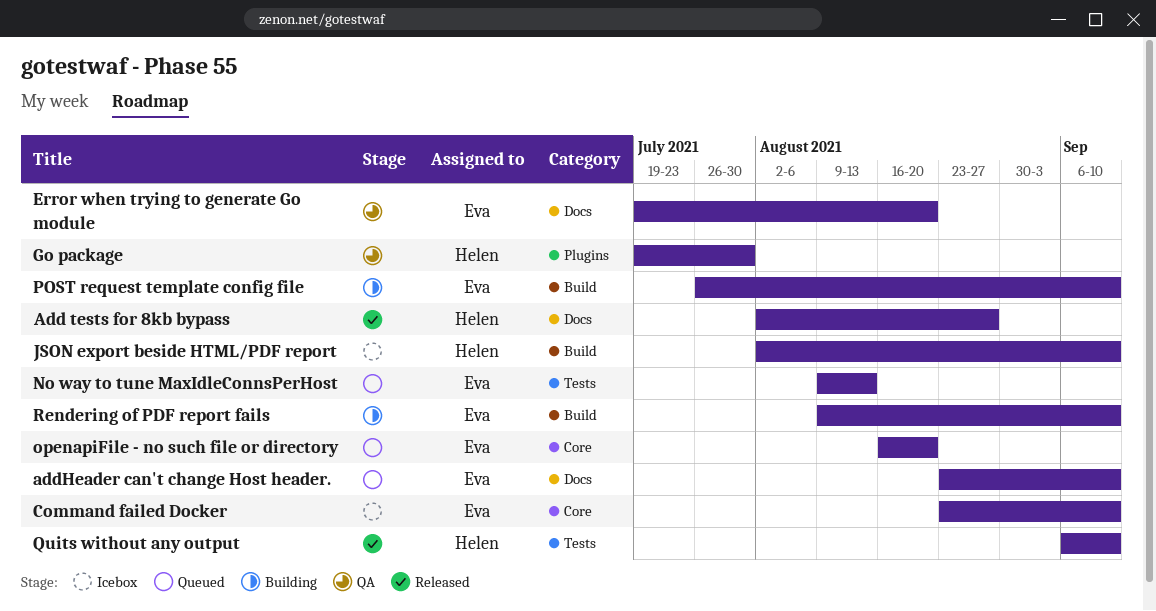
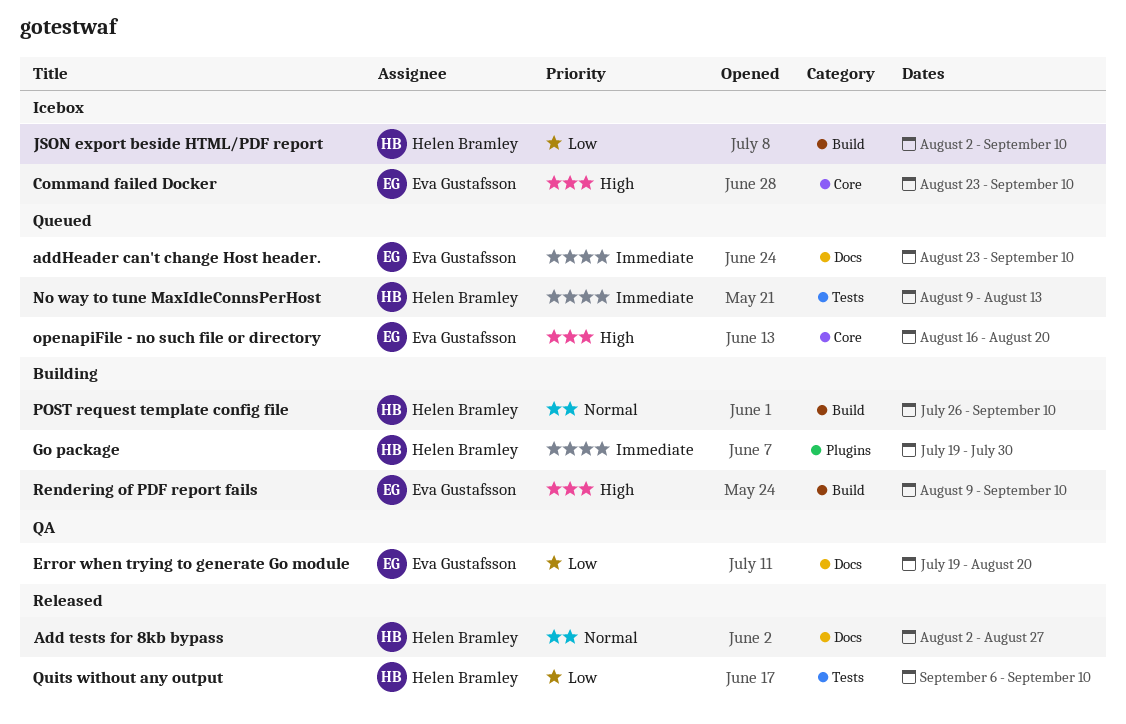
Go package, status: QA -> Building
No way to tune MaxIdleConnsPerHost, owner: Eva Gustafsson -> Helen Bramley
POST request template config file, owner: Eva Gustafsson -> Helen Bramley

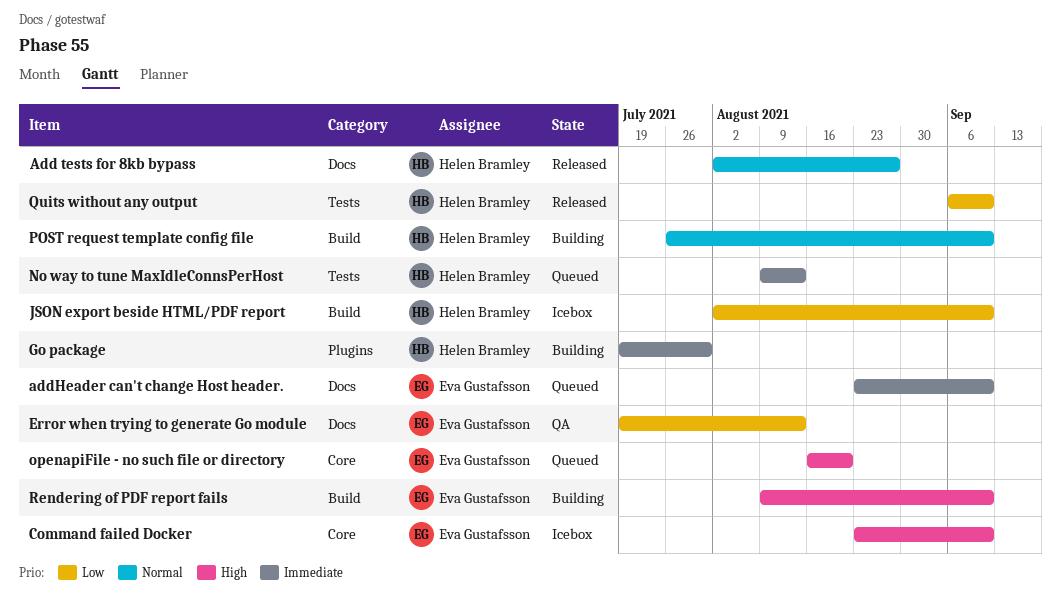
Error when trying to generate Go module, due: Aug 20 -> Aug 13

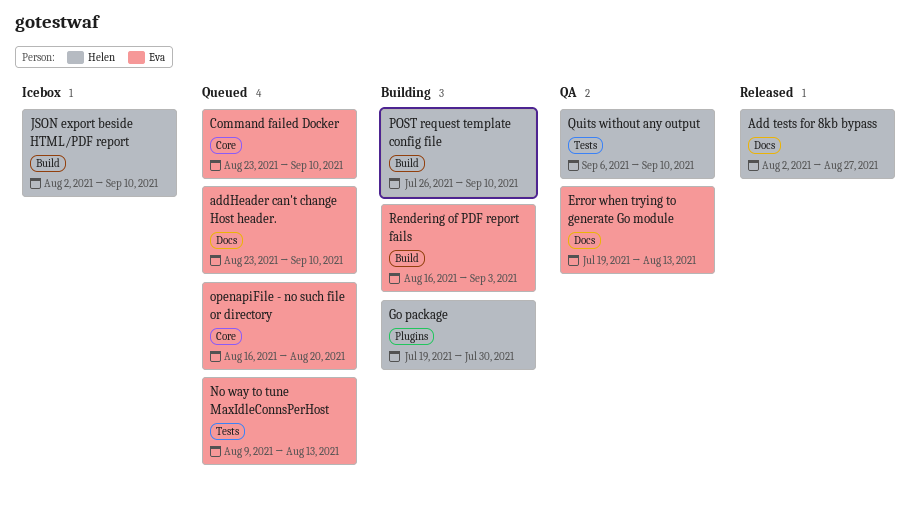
Command failed Docker, status: Icebox -> Queued
No way to tune MaxIdleConnsPerHost, owner: Helen Bramley -> Eva Gustafsson
Quits without any output, status: Released -> QA
Rendering of PDF report fails, start: Aug 9 -> Aug 16
Rendering of PDF report fails, due: Sep 10 -> Sep 3

